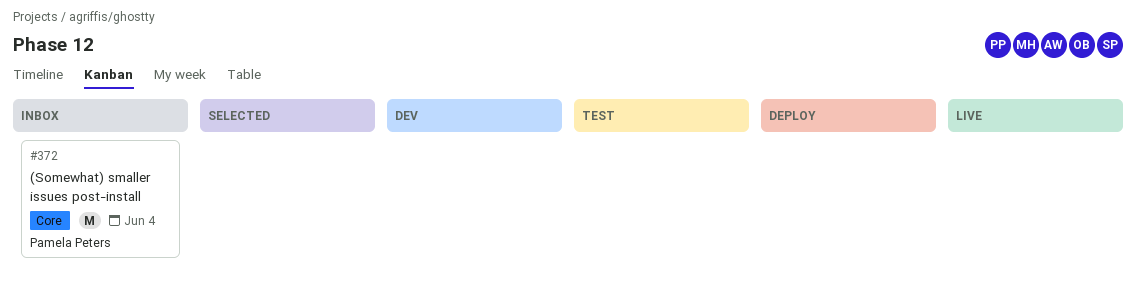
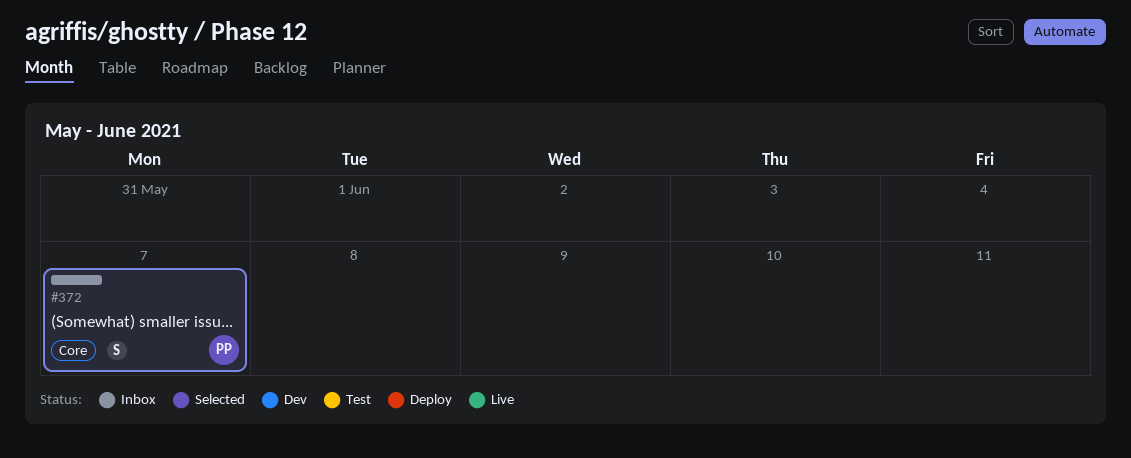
#372, estimate: M -> S
#372, due: Jun 4 -> Jun 7

